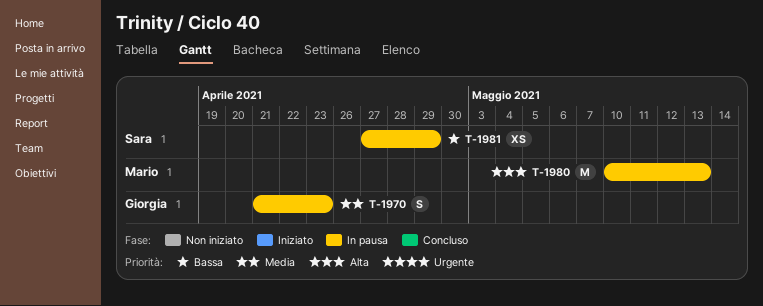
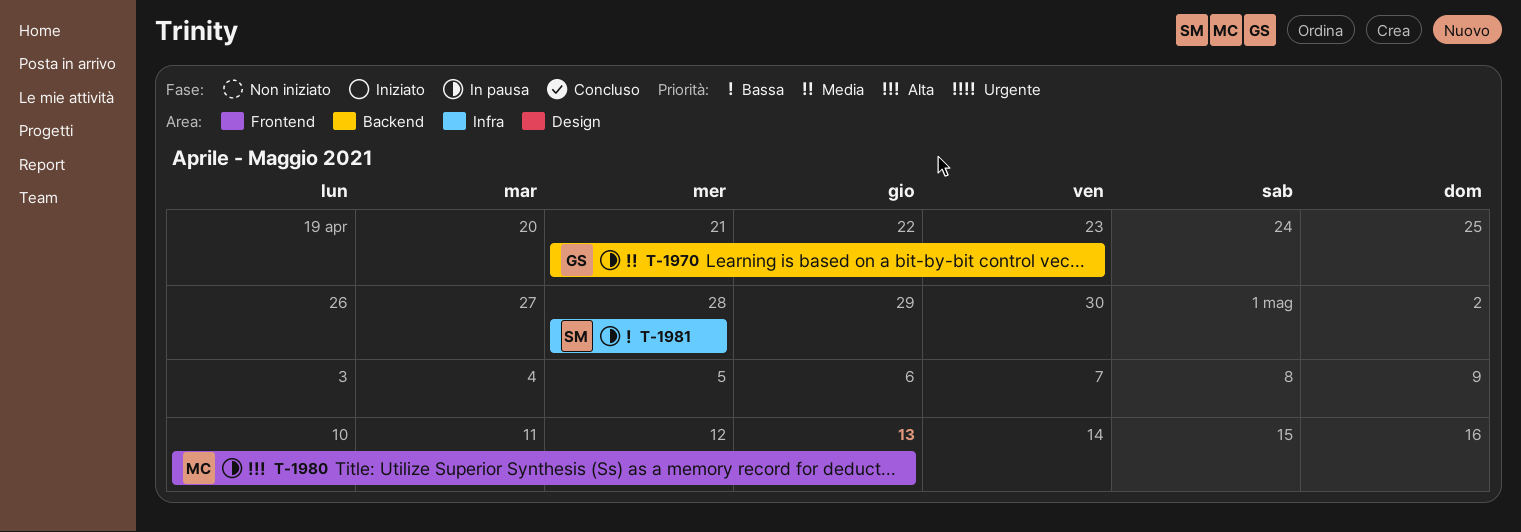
T-1981, start: Apr 27 -> Apr 28
T-1981, due: Apr 29 -> Apr 28

